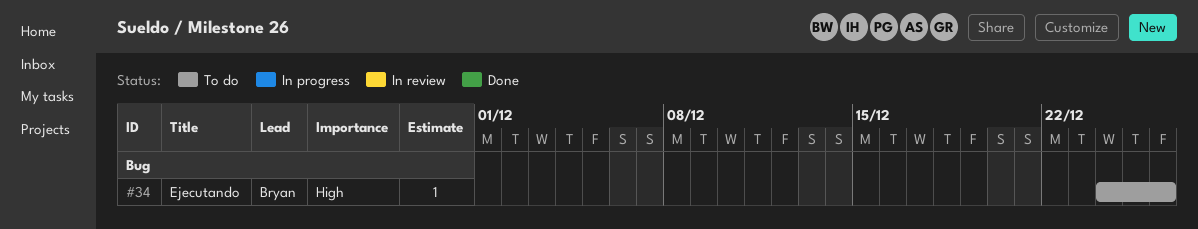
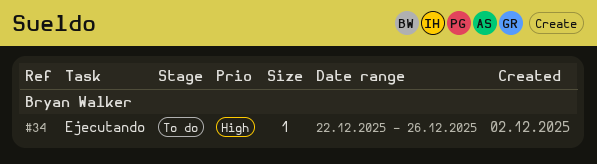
#34, start: Dec 24 -> Dec 22

